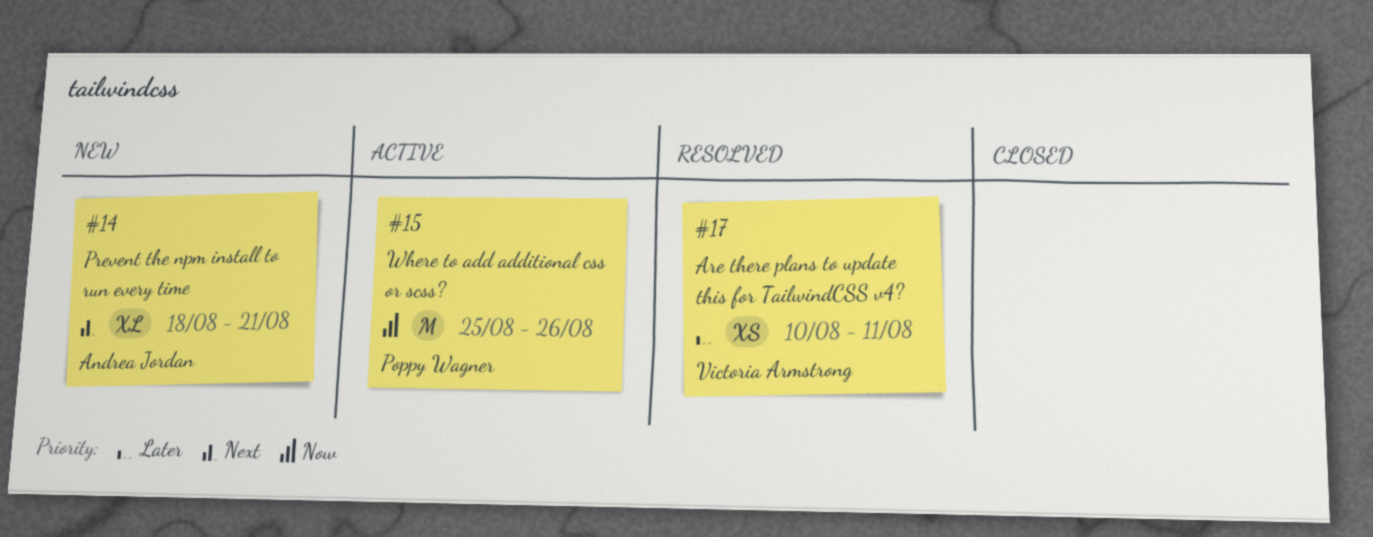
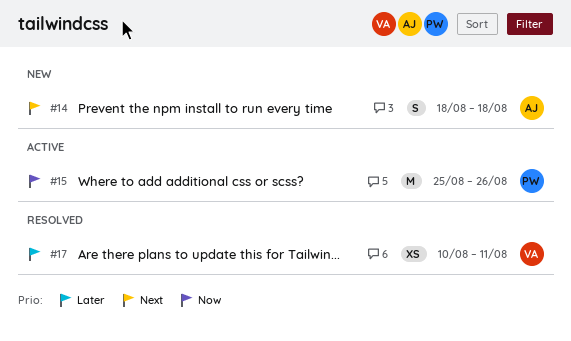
#14, estimate: XL -> S
#14, due: Aug 21 -> Aug 18

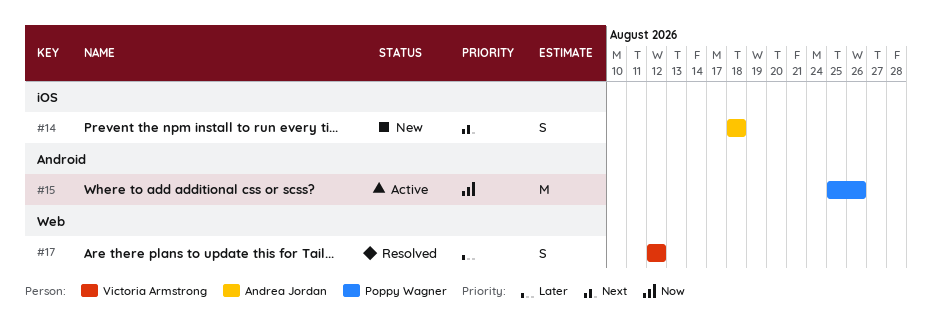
#17, estimate: XS -> S
#17, start: Aug 10 -> Aug 12
#17, due: Aug 11 -> Aug 12

